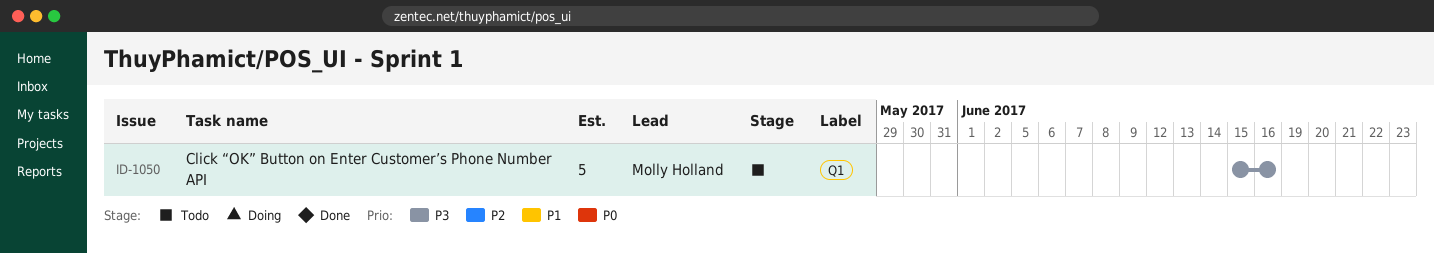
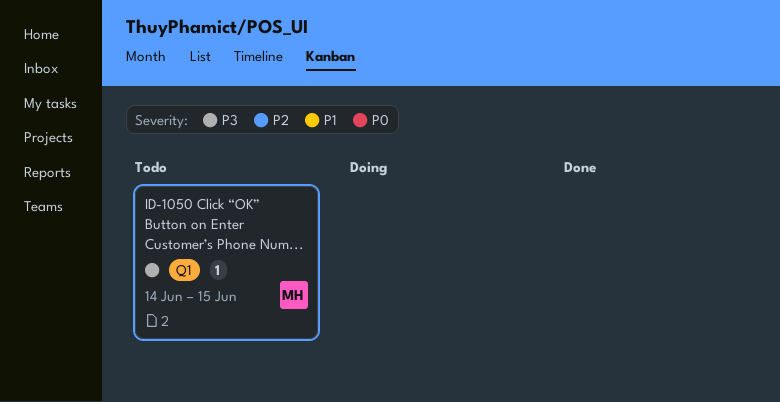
ID-1050, estimate: 5 -> 1
ID-1050, start: Jun 15 -> Jun 14
ID-1050, due: Jun 16 -> Jun 15

